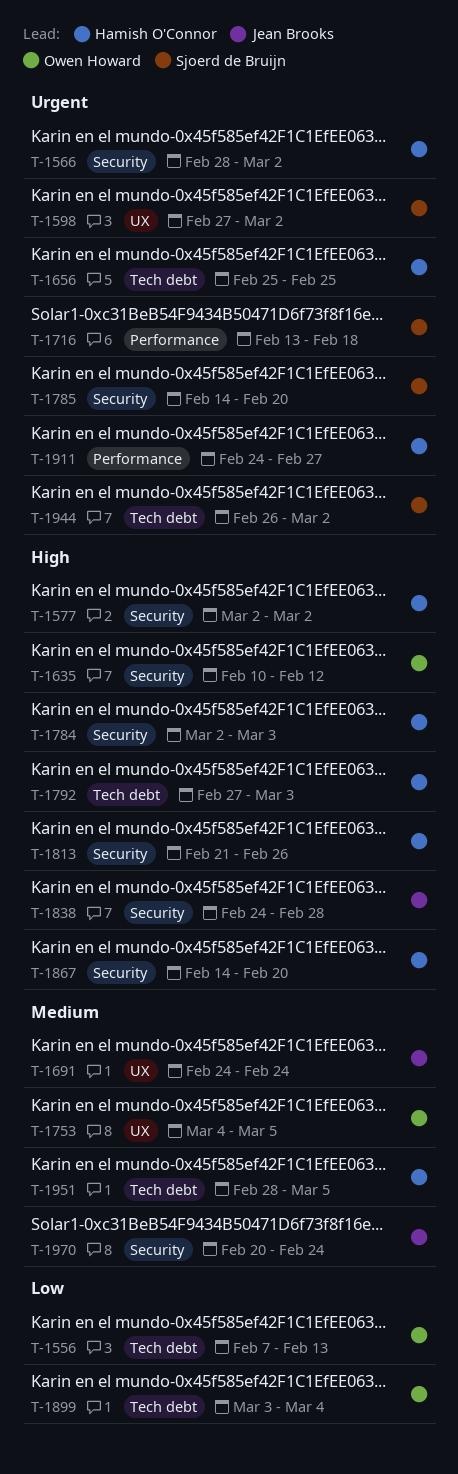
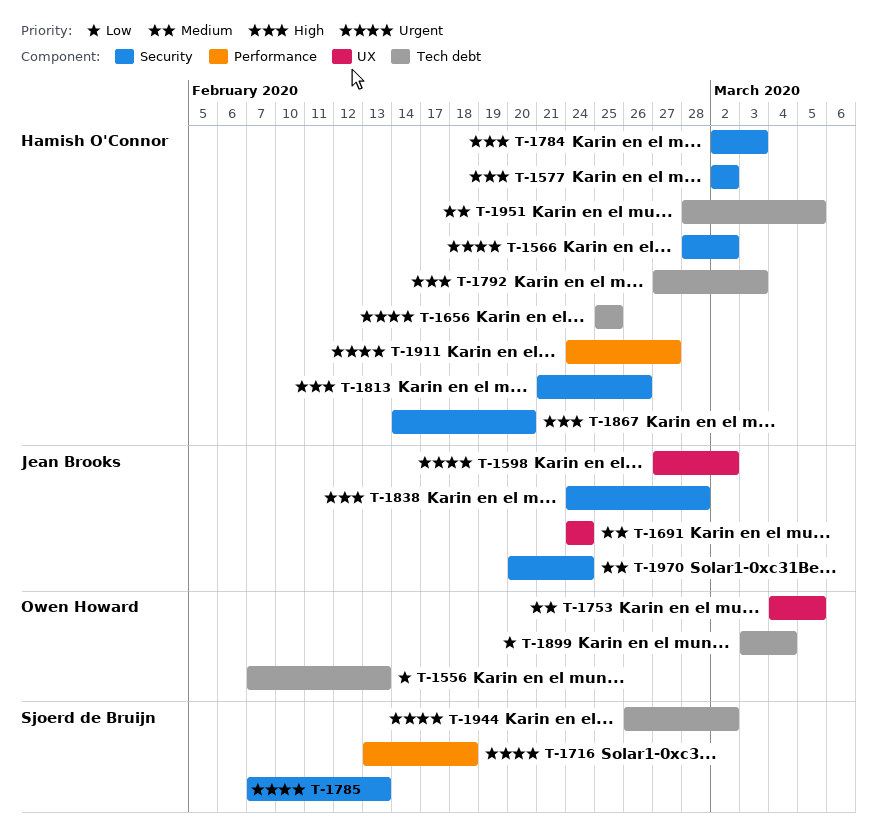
T-1598, owner: Sjoerd de Bruijn -> Jean Brooks
T-1635: present -> none
T-1785, start: Feb 14 -> Feb 7
T-1785, due: Feb 20 -> Feb 13

